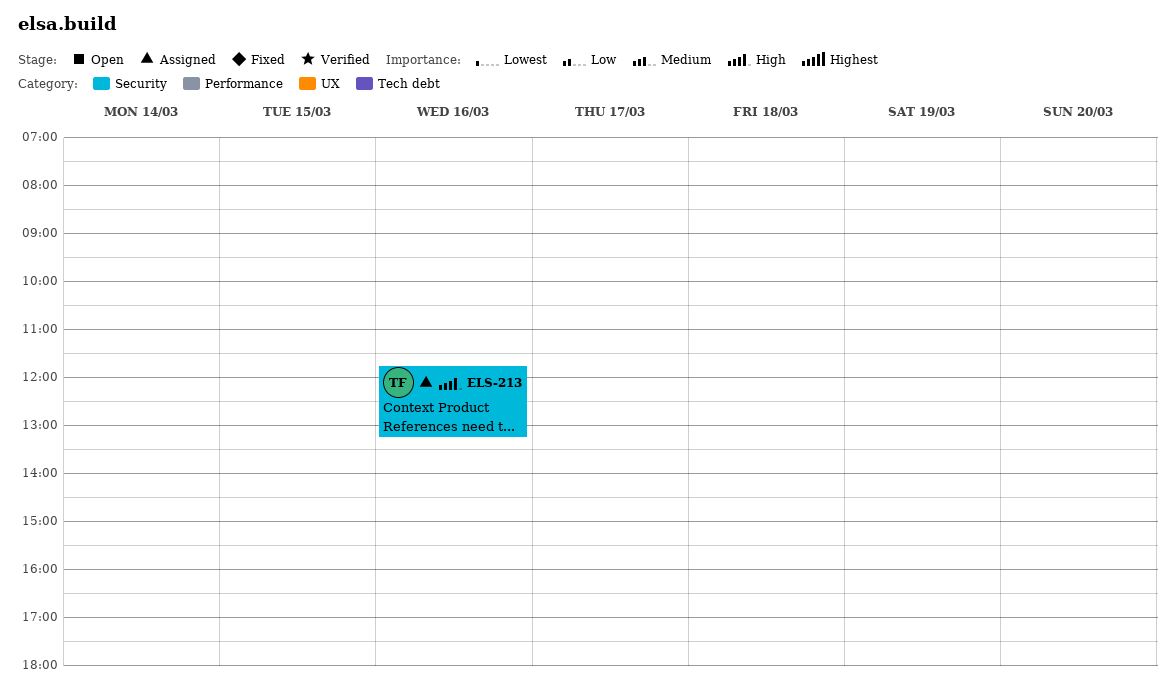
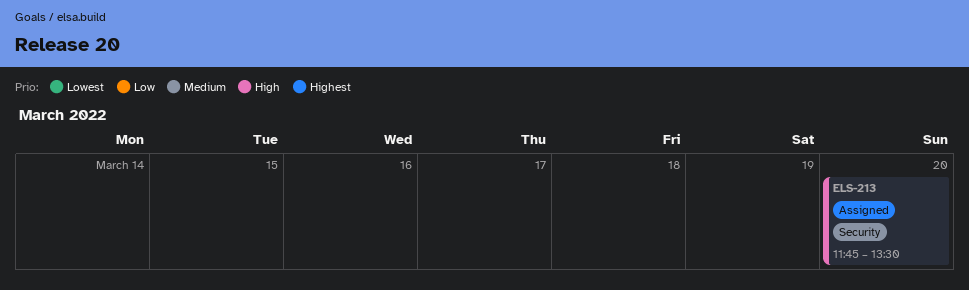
ELS-213, day: Mar 16 -> Mar 20
ELS-213, ends: 13:15 -> 13:30

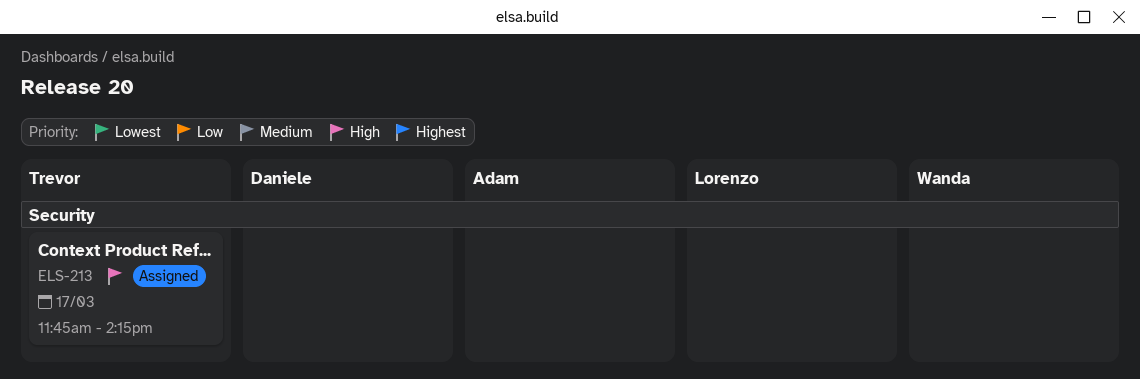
ELS-213, day: Mar 20 -> Mar 17
ELS-213, ends: 13:30 -> 14:15

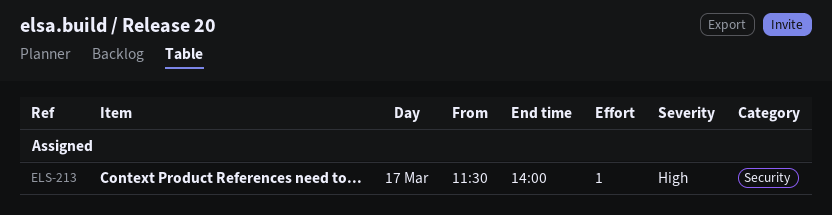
ELS-213, begins: 11:45 -> 11:30
ELS-213, ends: 14:15 -> 14:00

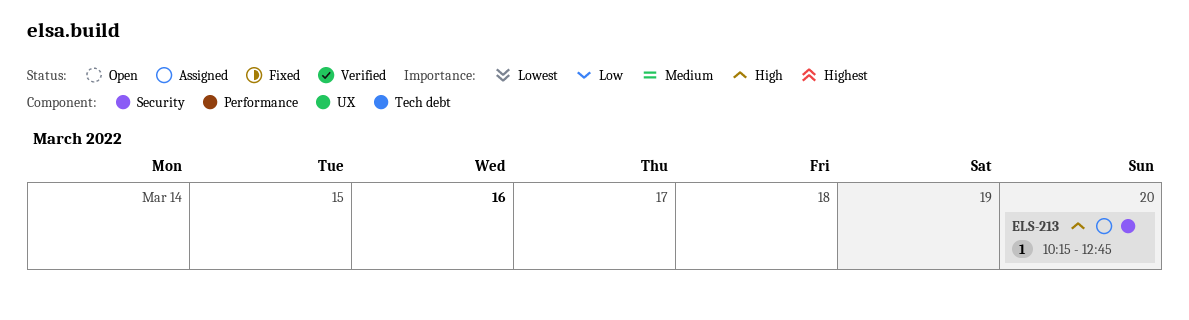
ELS-213, day: Mar 17 -> Mar 20
ELS-213, begins: 11:30 -> 10:15
ELS-213, ends: 14:00 -> 12:45

